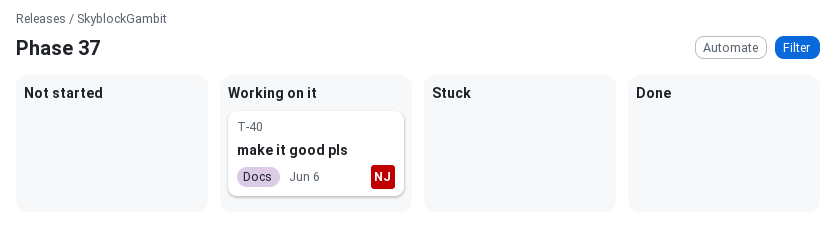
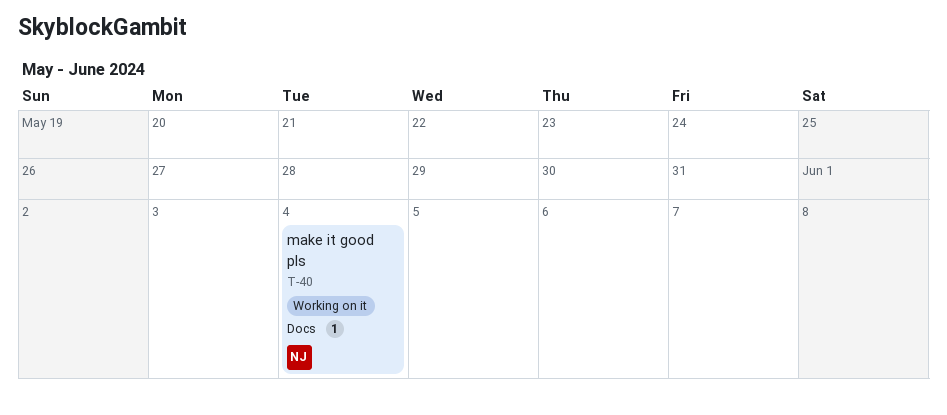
T-40, due: Jun 6 -> Jun 4

